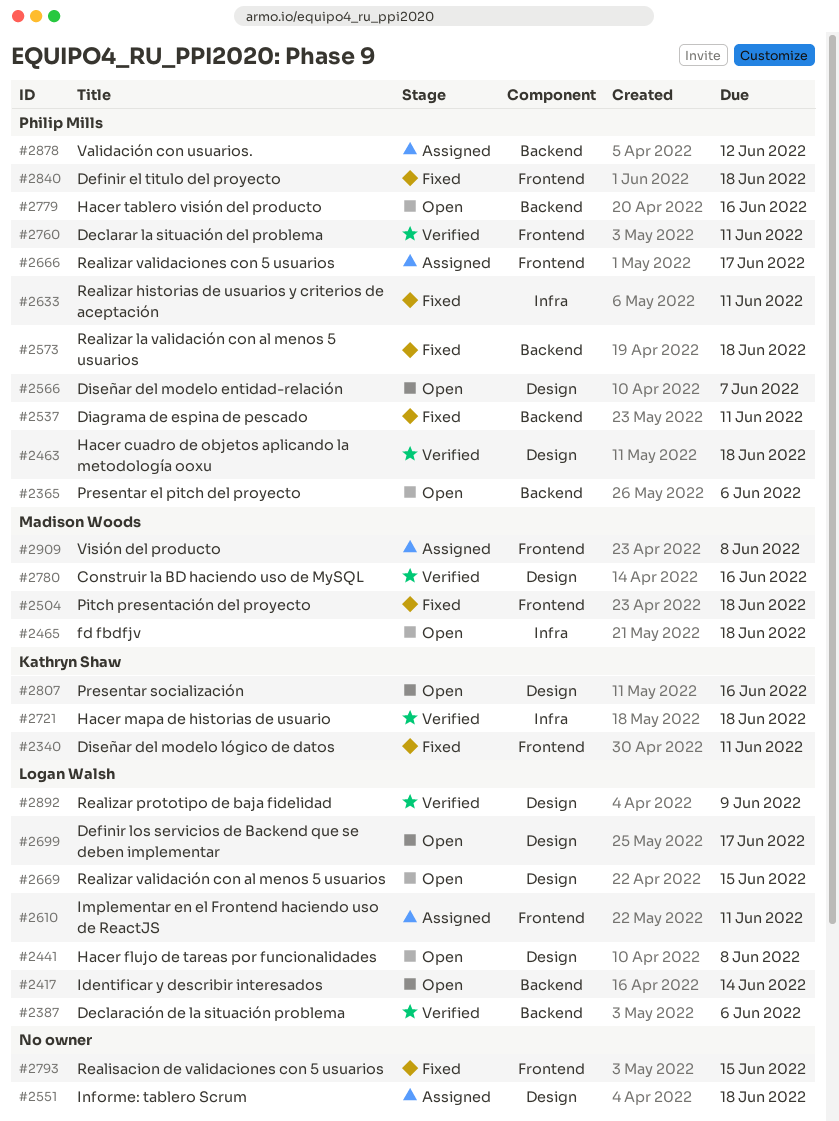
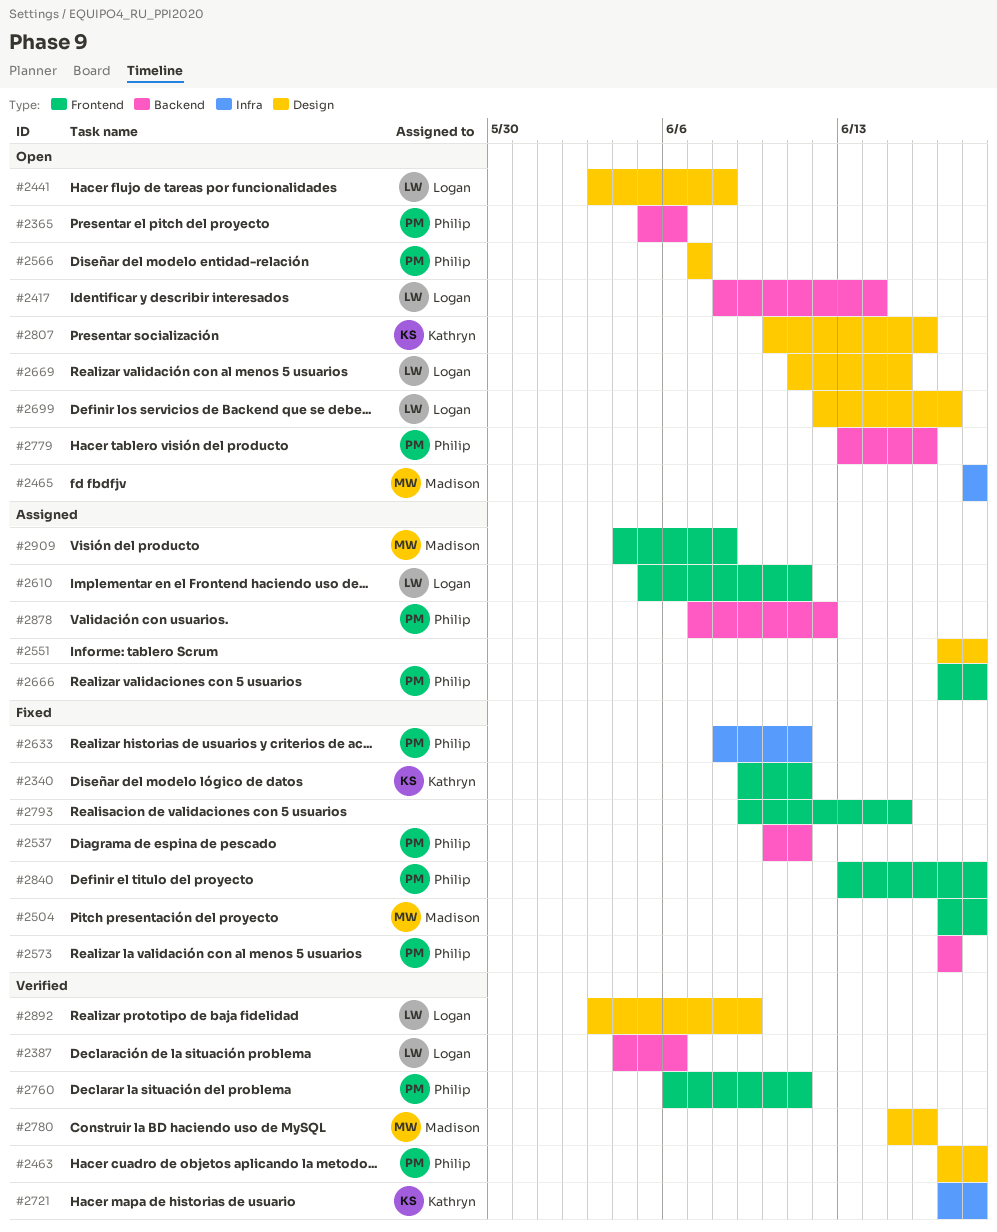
#2573, due: Jun 18 -> Jun 17
#2666, due: Jun 17 -> Jun 18

